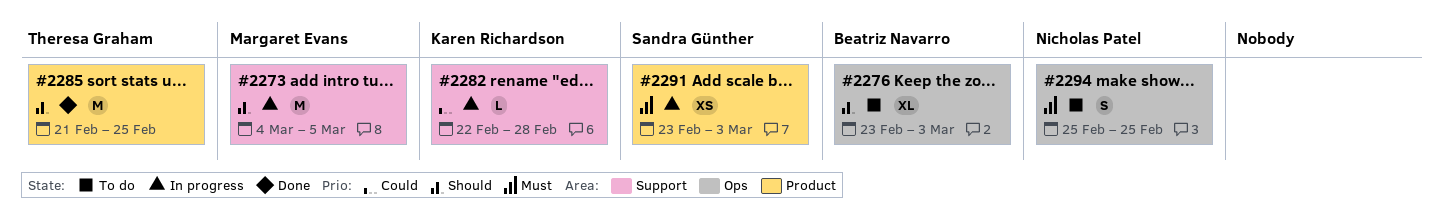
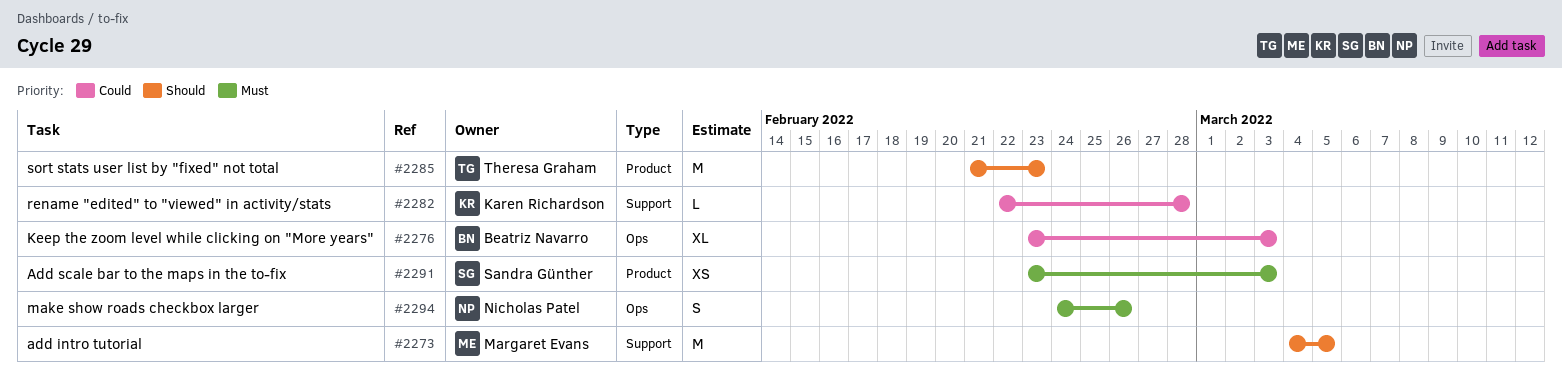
#2276, priority: Should -> Could
#2285, due: Feb 25 -> Feb 23
#2294, start: Feb 25 -> Feb 24
#2294, due: Feb 25 -> Feb 26

